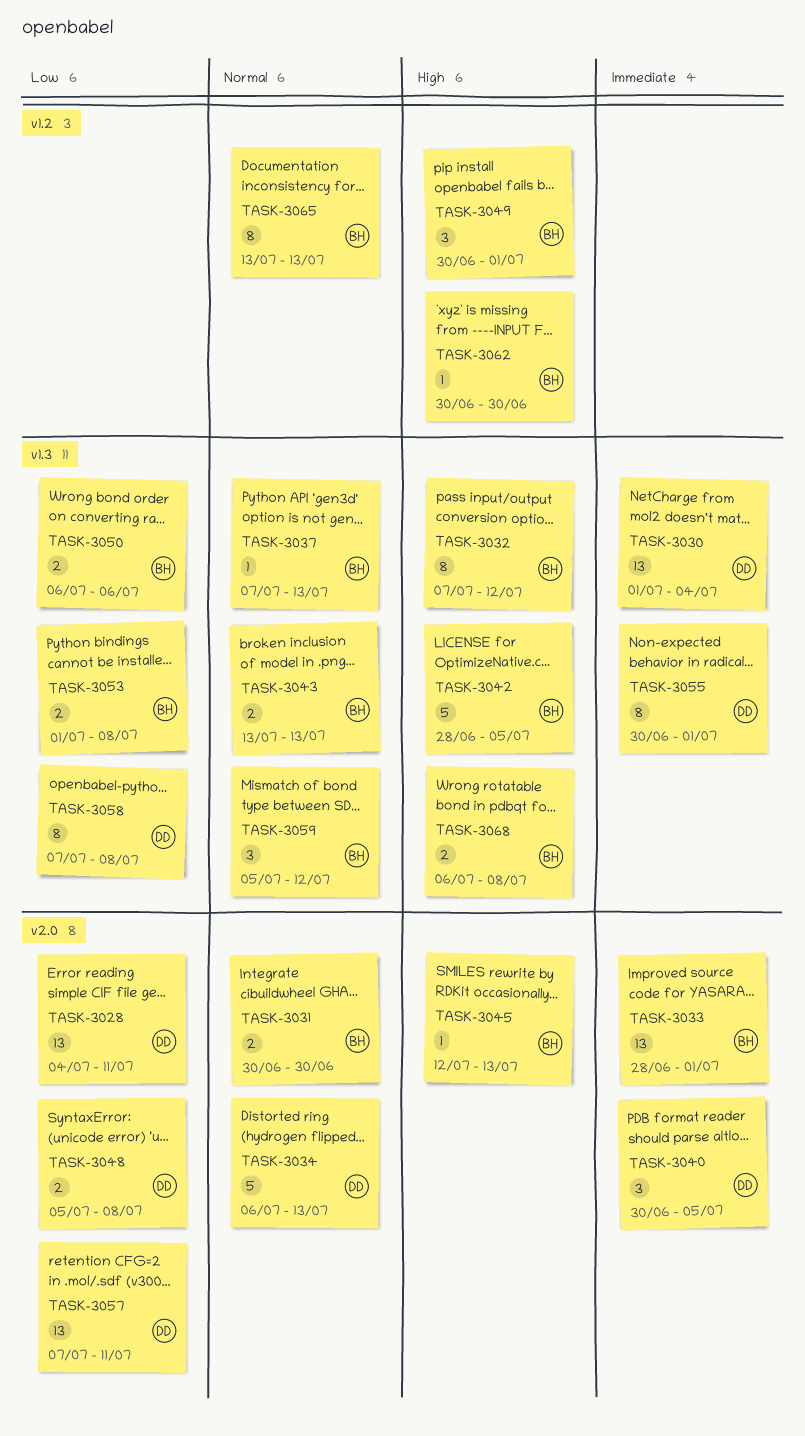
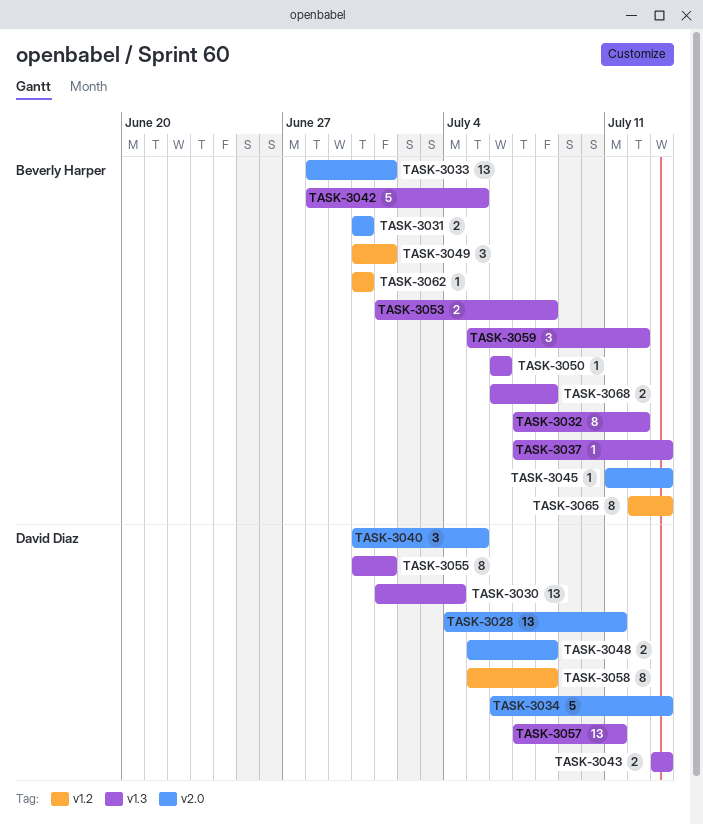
TASK-3043, owner: Beverly Harper -> David Diaz
TASK-3045, start: Jul 12 -> Jul 11
TASK-3050, estimate: 2 -> 1
TASK-3057, label: v2.0 -> v1.3
TASK-3058, label: v1.3 -> v1.2
TASK-3058, start: Jul 7 -> Jul 5
TASK-3065, start: Jul 13 -> Jul 12

